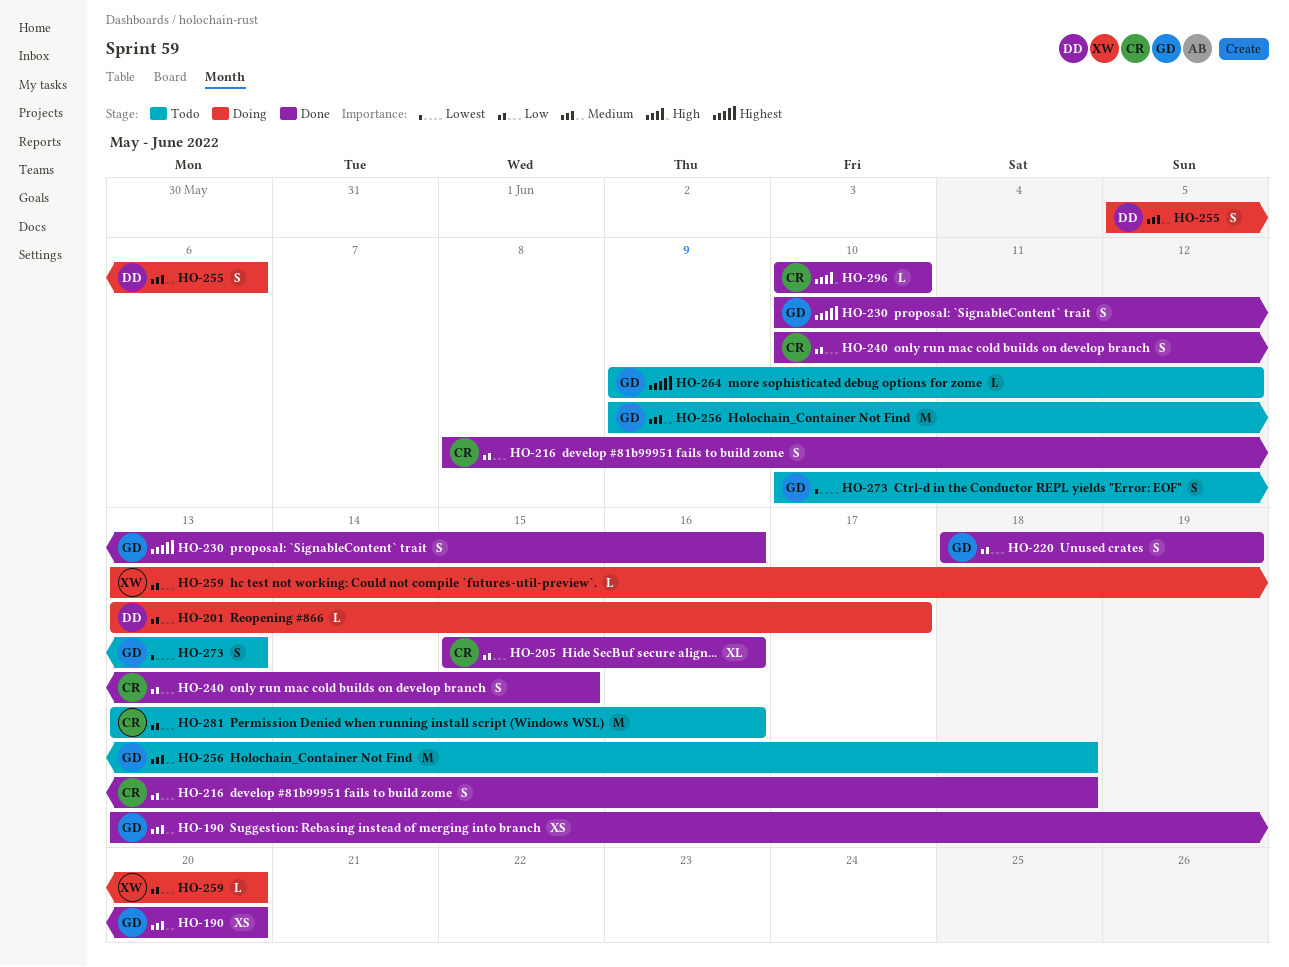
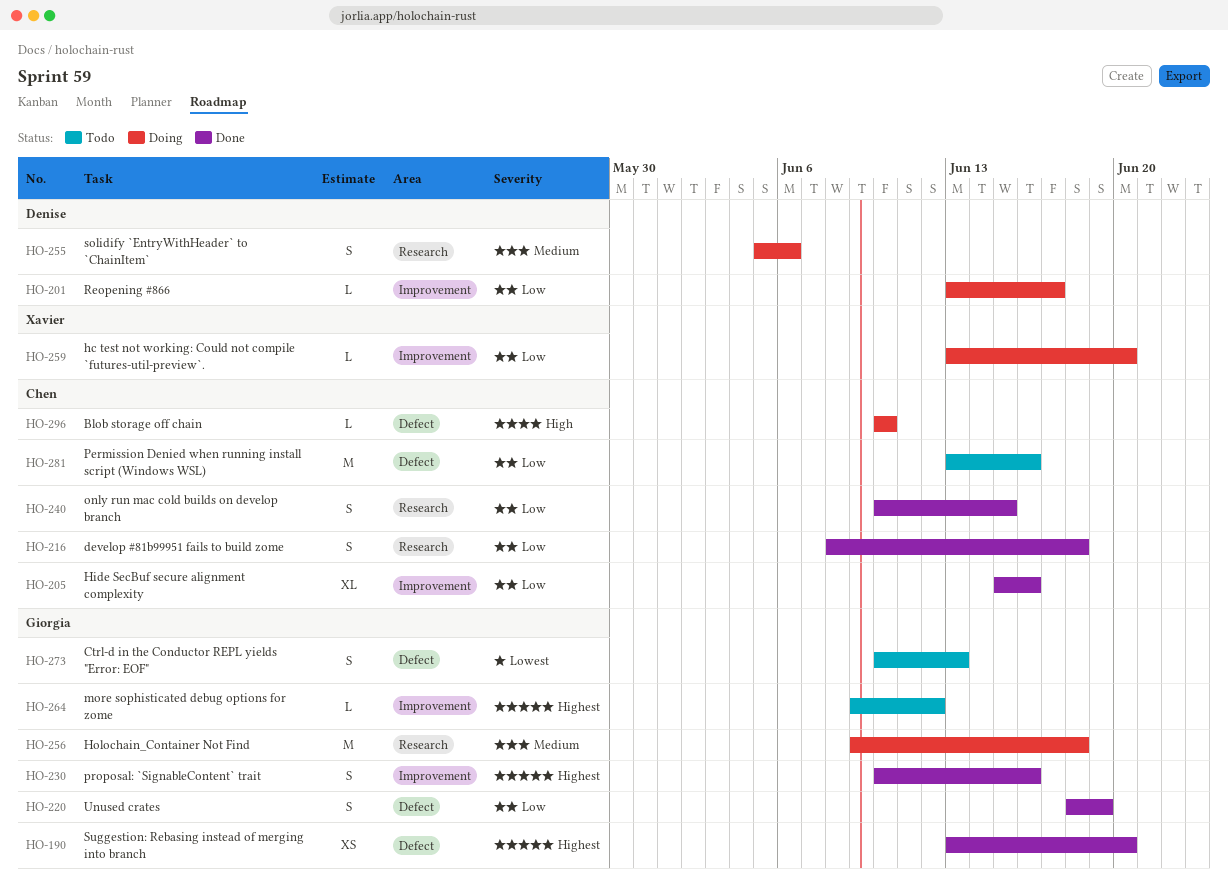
HO-190, priority: Medium -> Highest
HO-256, status: Todo -> Doing
HO-296, status: Done -> Doing

